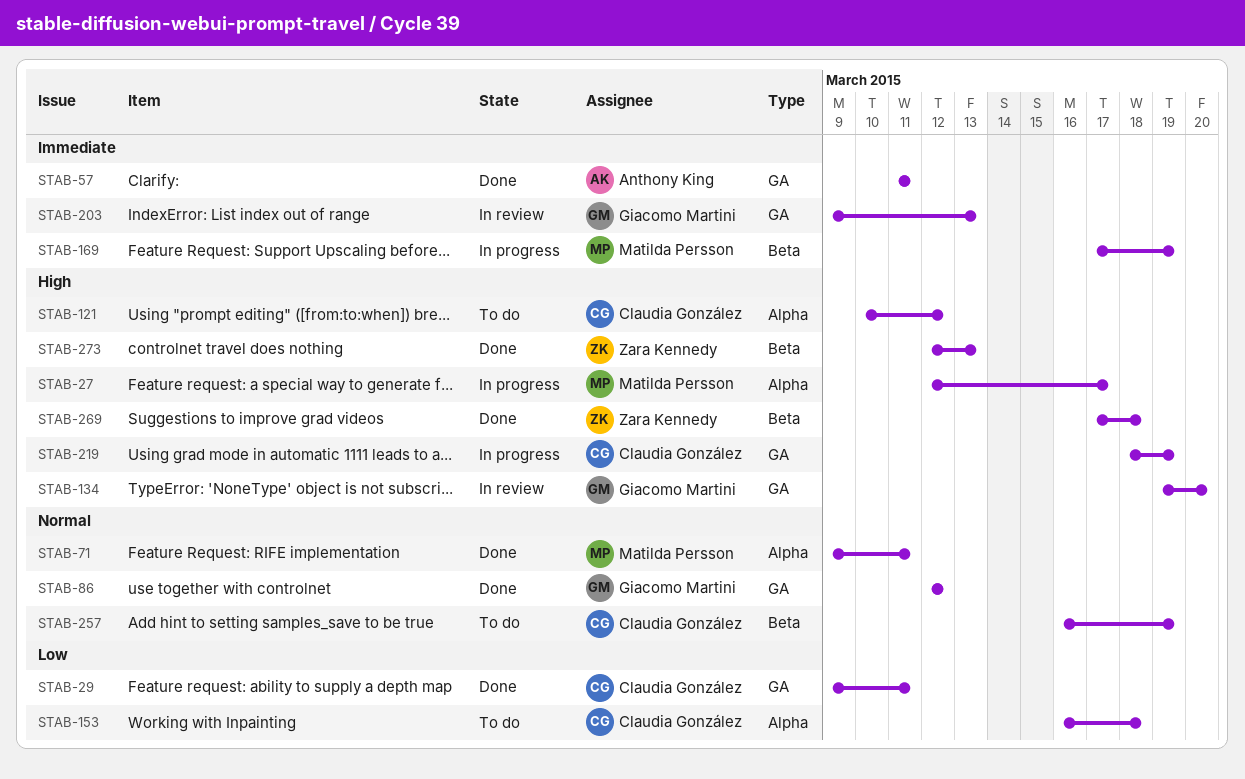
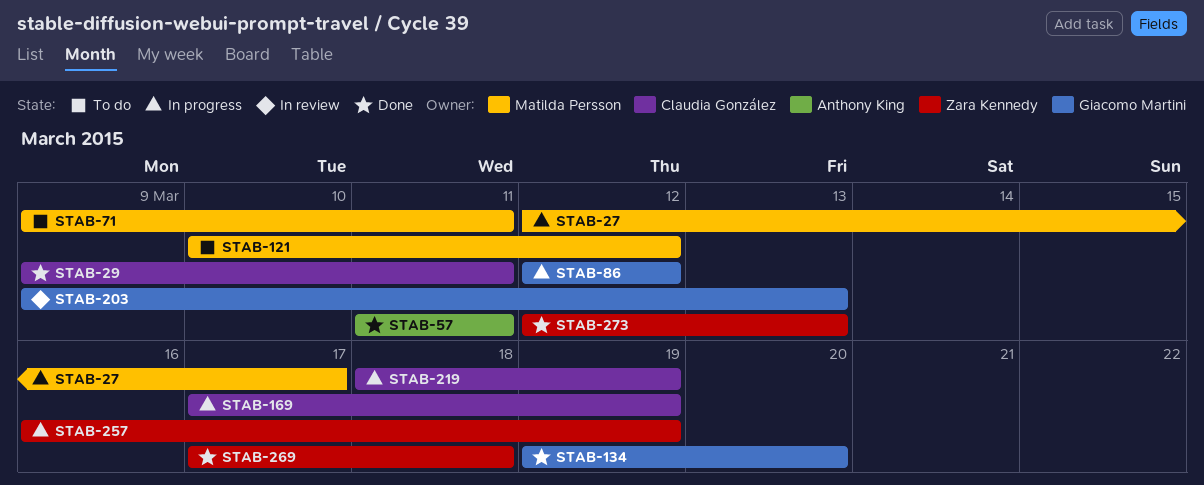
STAB-71, status: Done -> To do
STAB-86, status: Done -> In progress
STAB-121, owner: Claudia González -> Matilda Persson
STAB-134, status: In review -> Done
STAB-153: present -> none
STAB-169, owner: Matilda Persson -> Claudia González
STAB-257, status: To do -> In progress
STAB-257, owner: Claudia González -> Zara Kennedy

